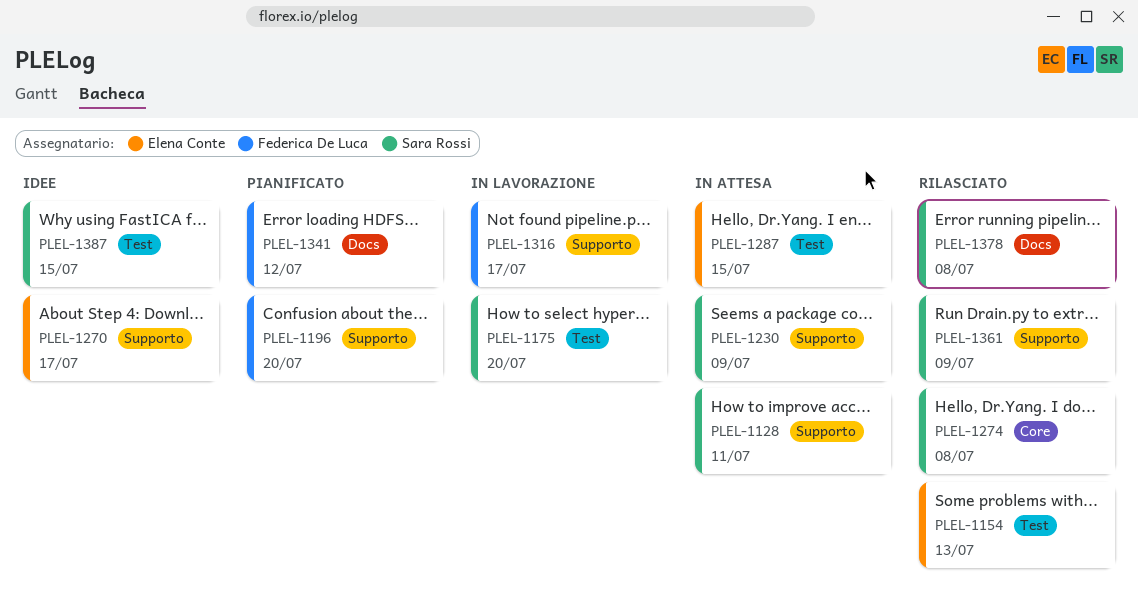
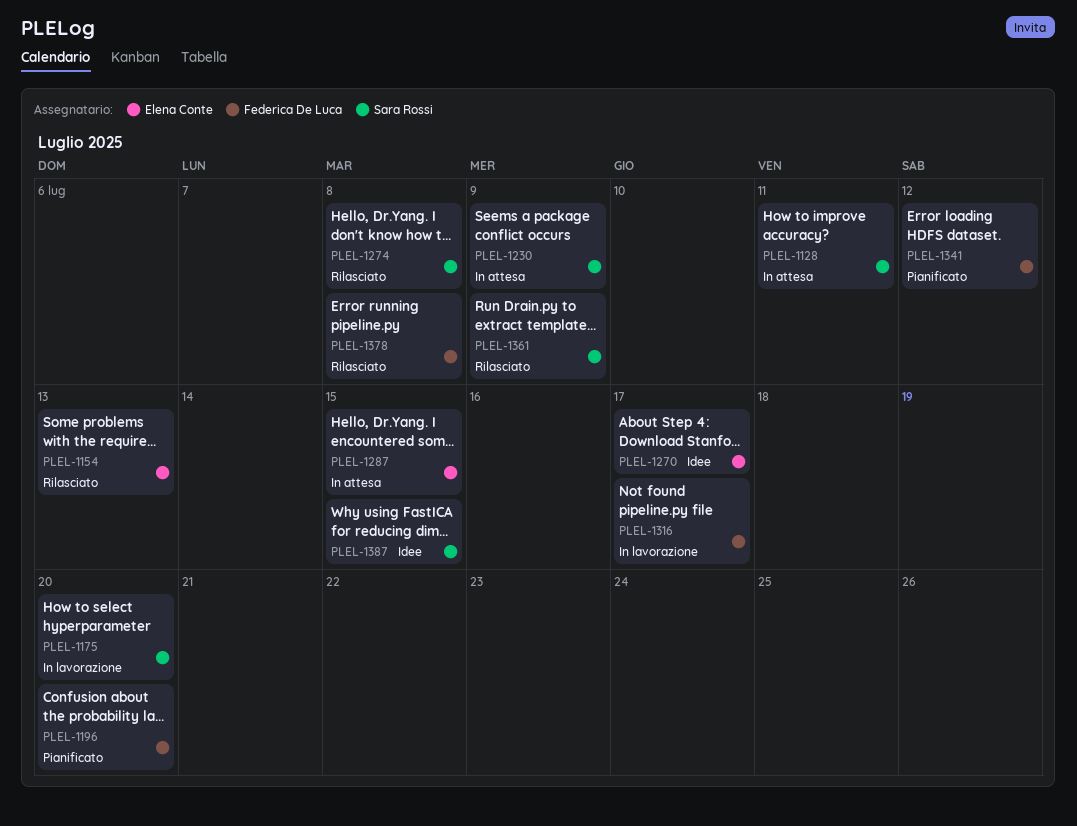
PLEL-1378, owner: Sara Rossi -> Federica De Luca

